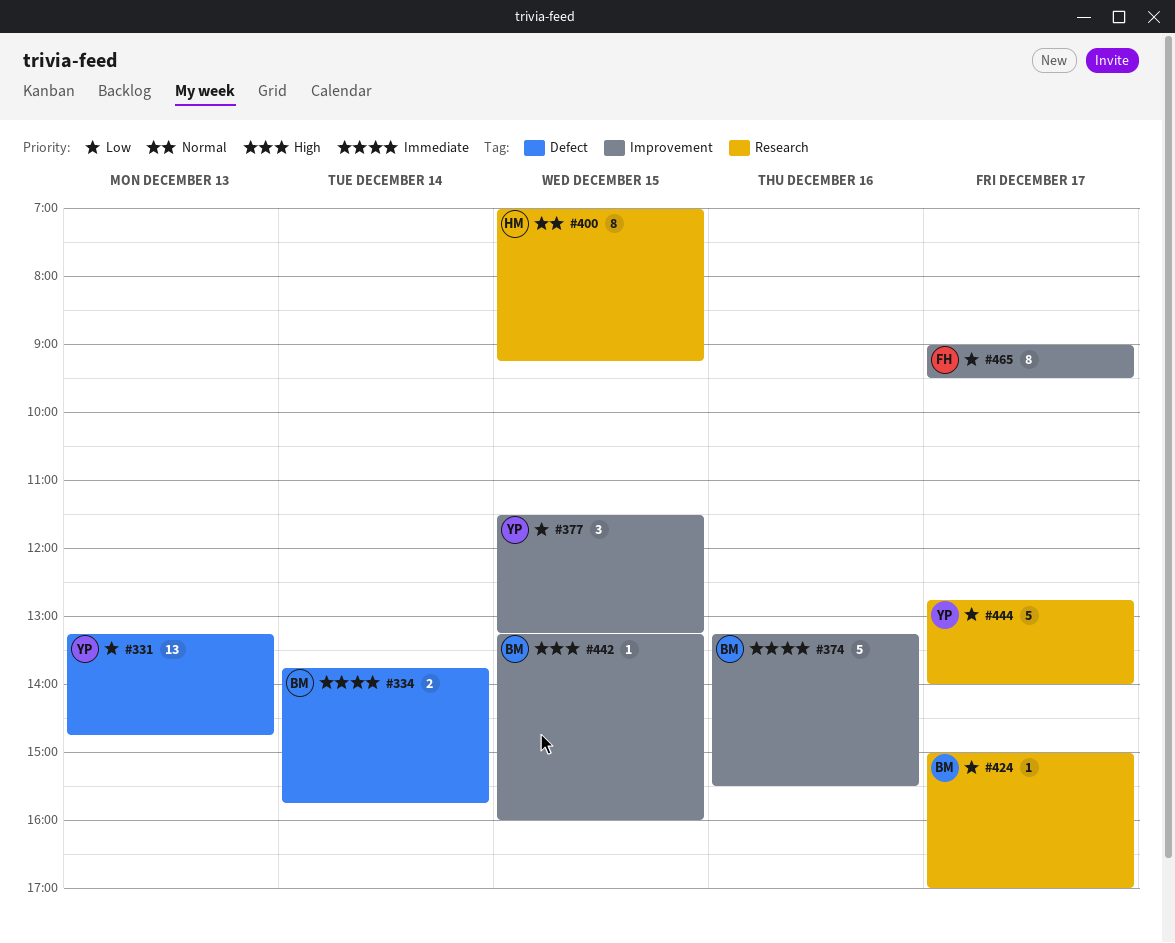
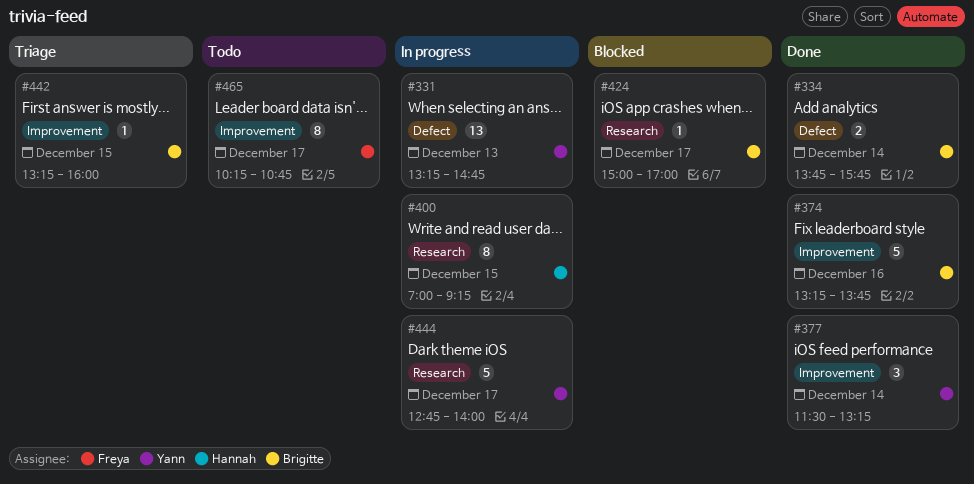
#374, ends: 15:30 -> 13:45
#377, day: Dec 15 -> Dec 14
#465, begins: 09:00 -> 10:15
#465, ends: 09:30 -> 10:45

